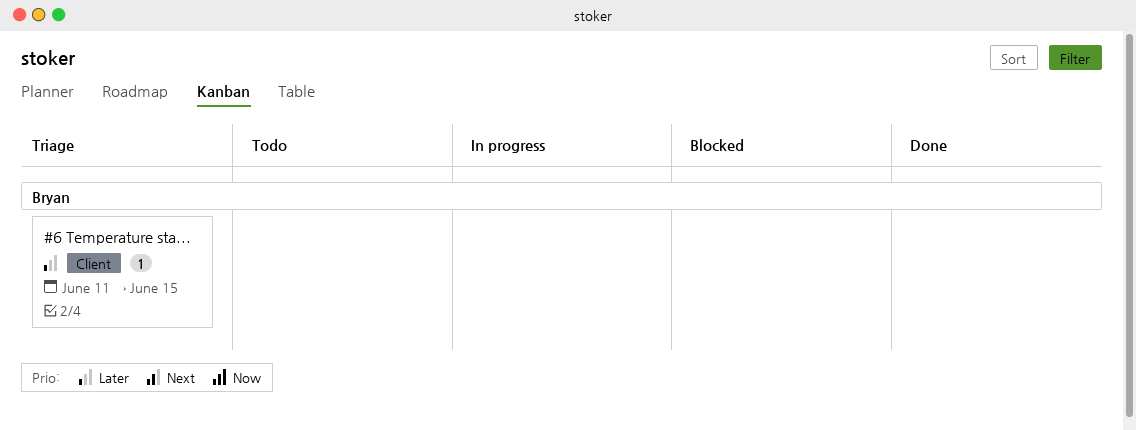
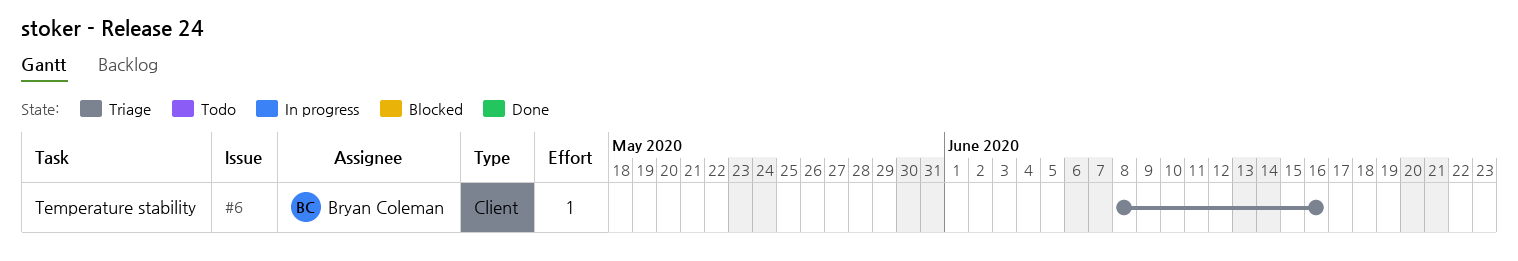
#6, start: Jun 11 -> Jun 8
#6, due: Jun 15 -> Jun 16

